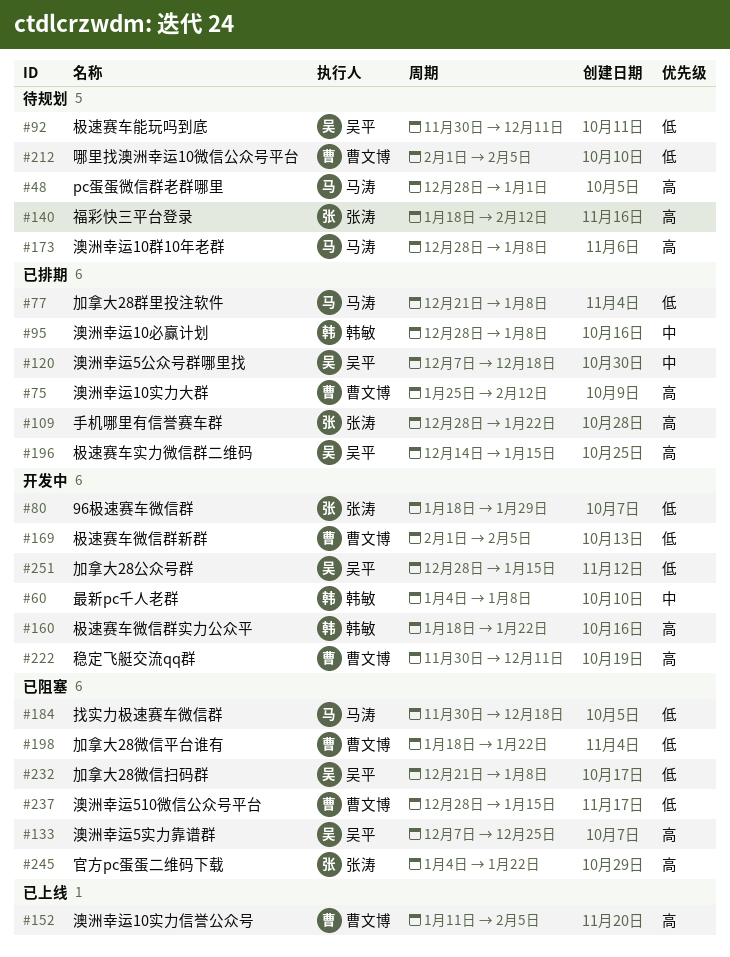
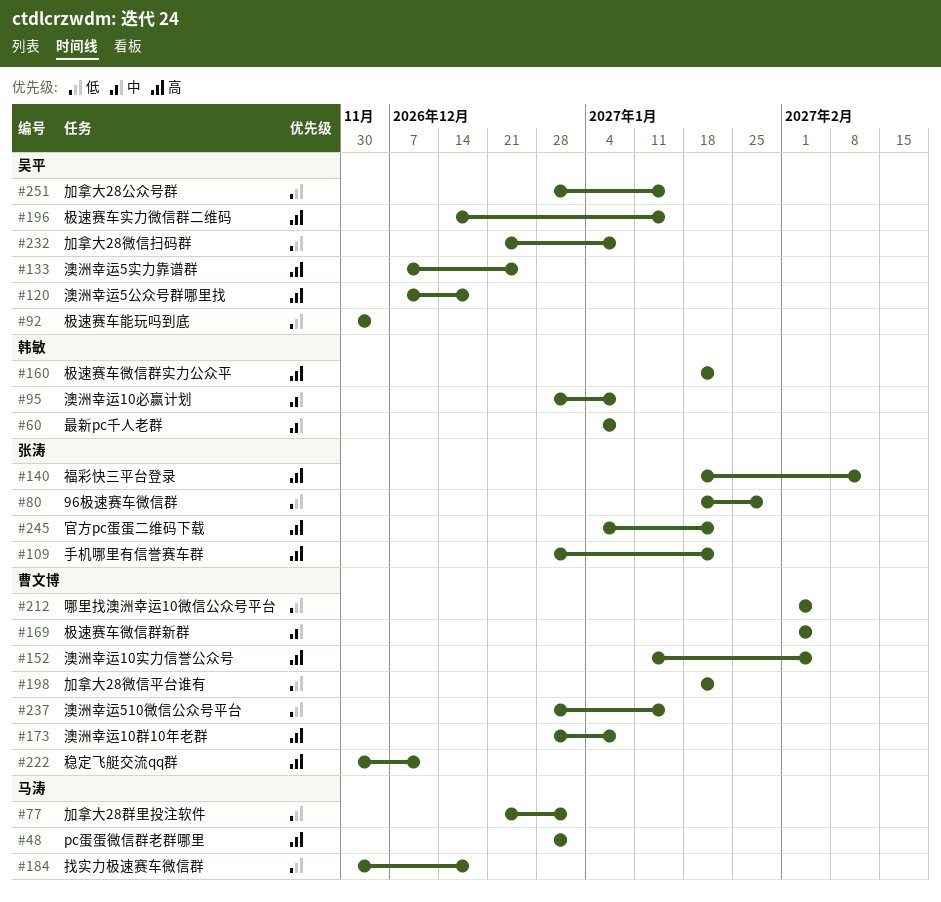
#75: present -> none
#77, due: Jan 8 -> Jan 1
#92, due: Dec 11 -> Dec 4
#120, priority: 中 -> 高
#169, priority: 低 -> 中
#173, owner: 马涛 -> 曹文博

